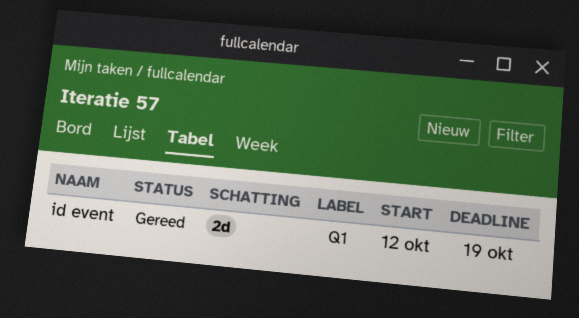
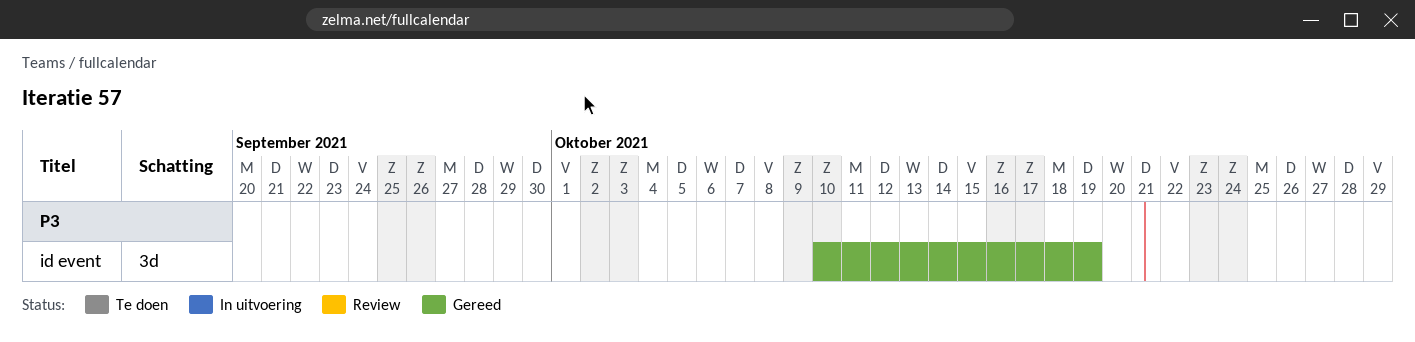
id event, estimate: 2d -> 3d
id event, start: Oct 12 -> Oct 10

